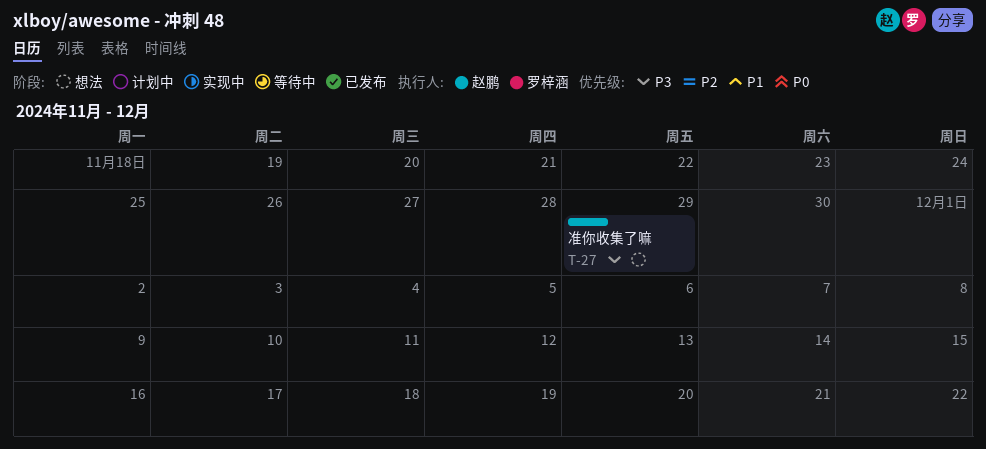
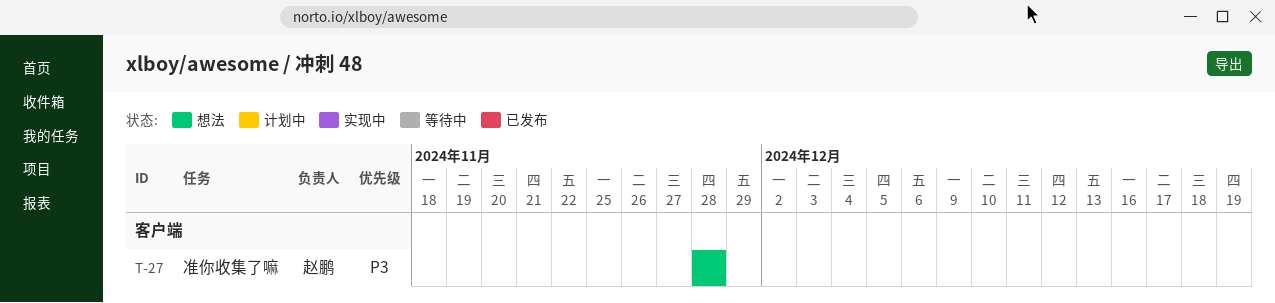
T-27, due: Nov 29 -> Nov 28

